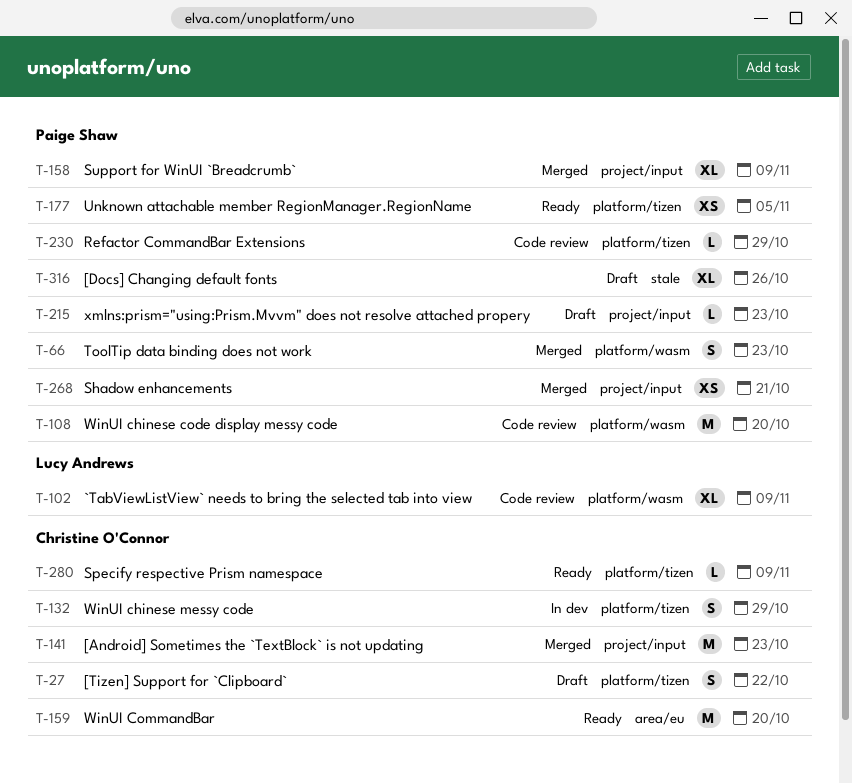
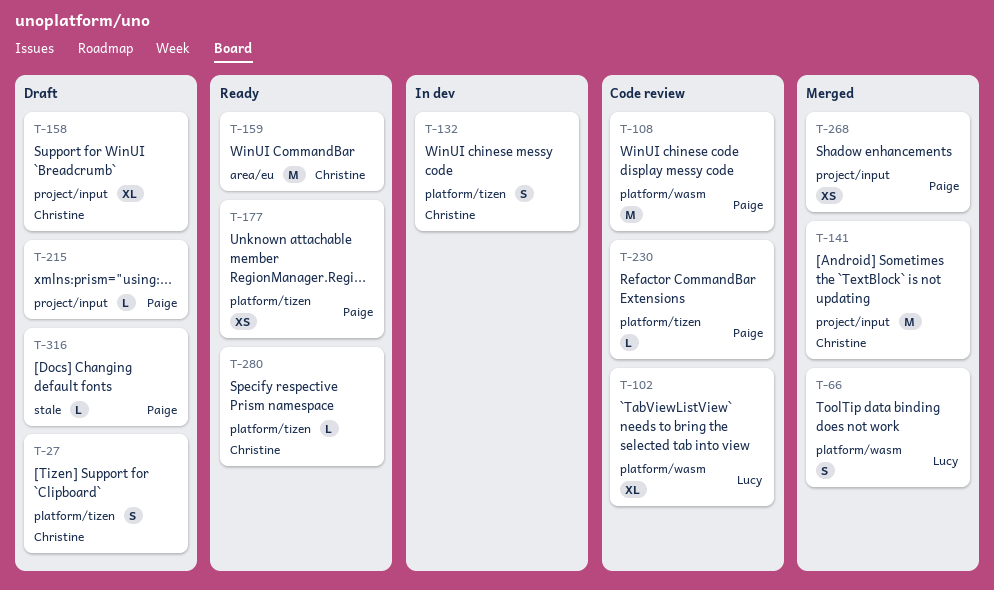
T-66, owner: Paige Shaw -> Lucy Andrews
T-158, status: Merged -> Draft
T-158, owner: Paige Shaw -> Christine O'Connor
T-316, estimate: XL -> L

